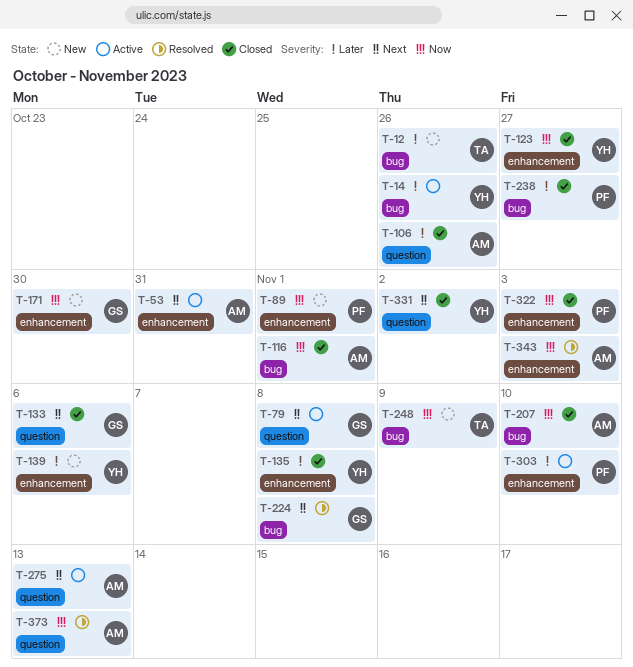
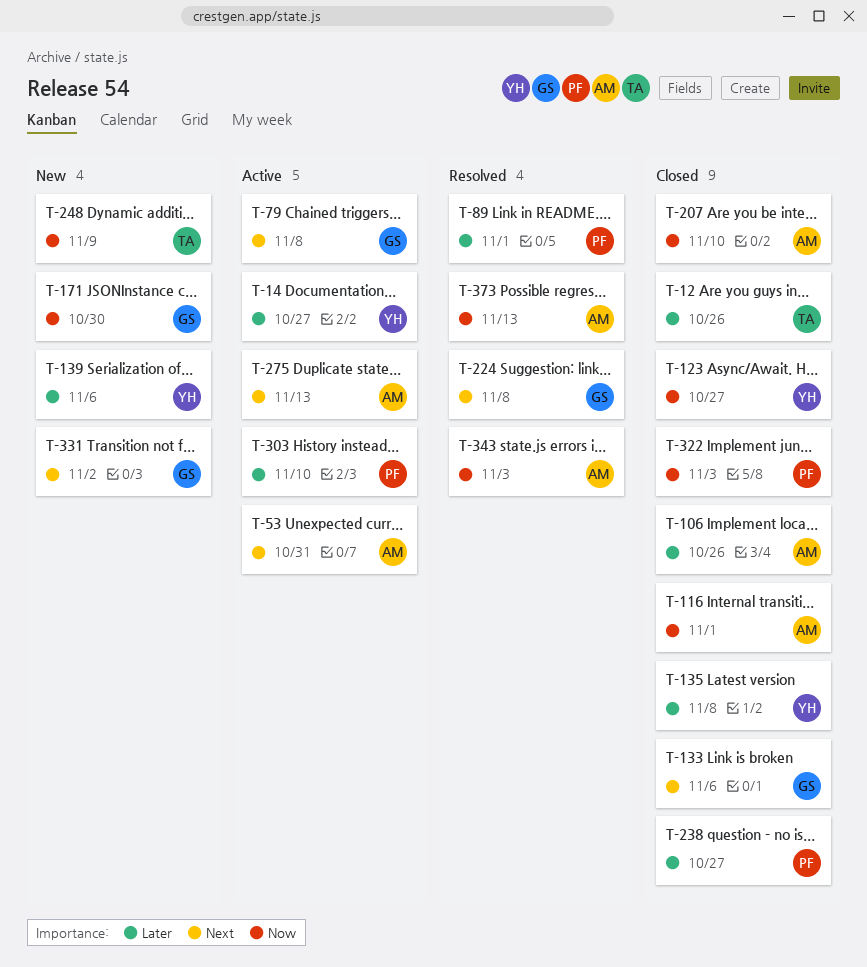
T-12, status: New -> Closed
T-14, due: Oct 26 -> Oct 27
T-89, status: New -> Resolved
T-89, priority: Now -> Later
T-331, status: Closed -> New
T-331, owner: YH -> GS

